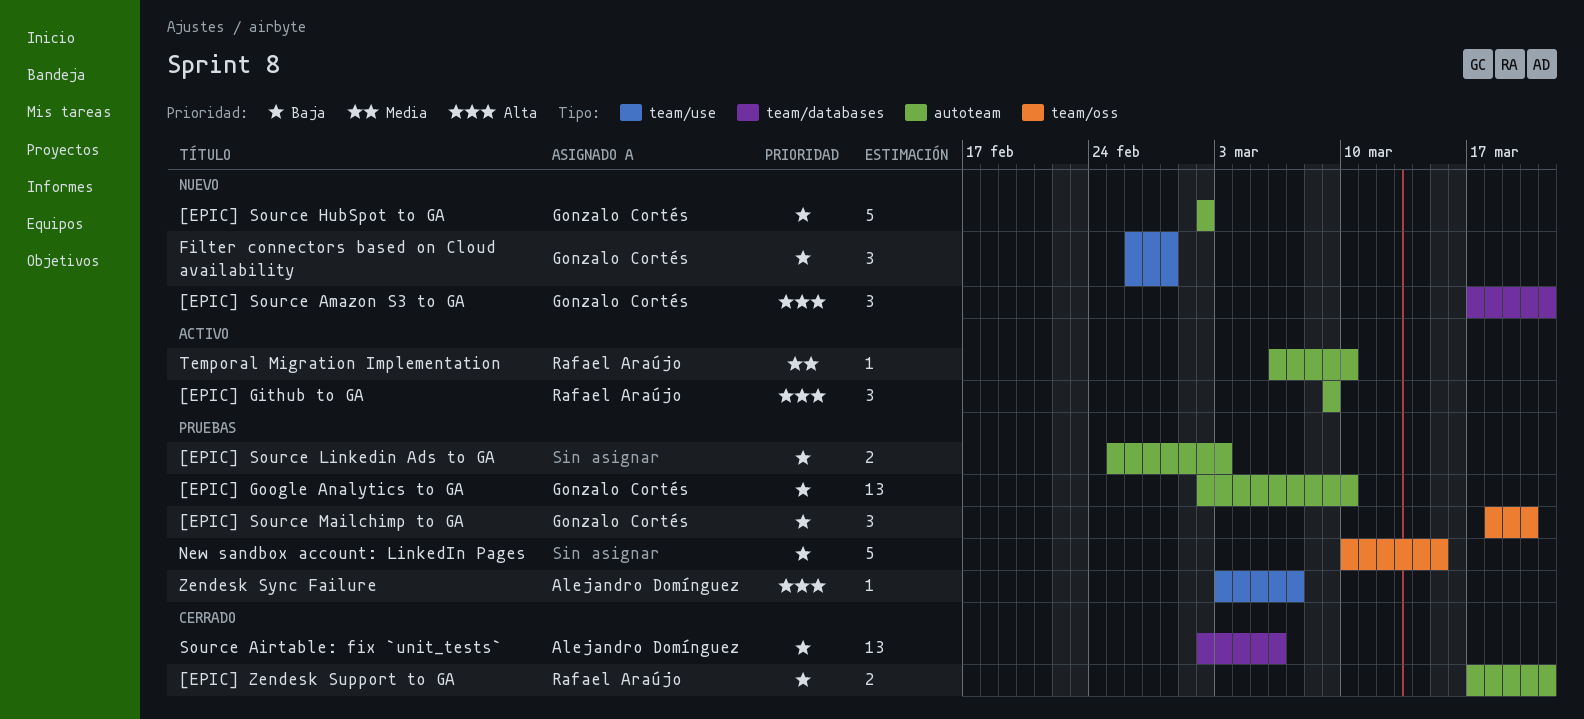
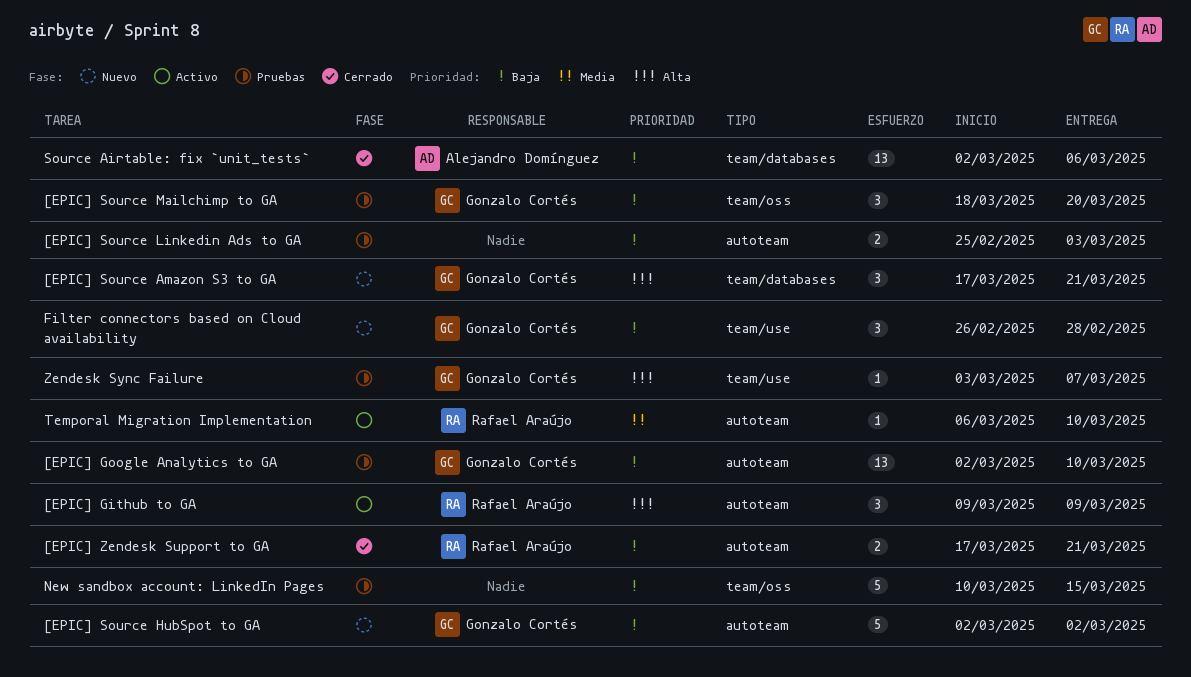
Zendesk Sync Failure, owner: Alejandro Domínguez -> Gonzalo Cortés

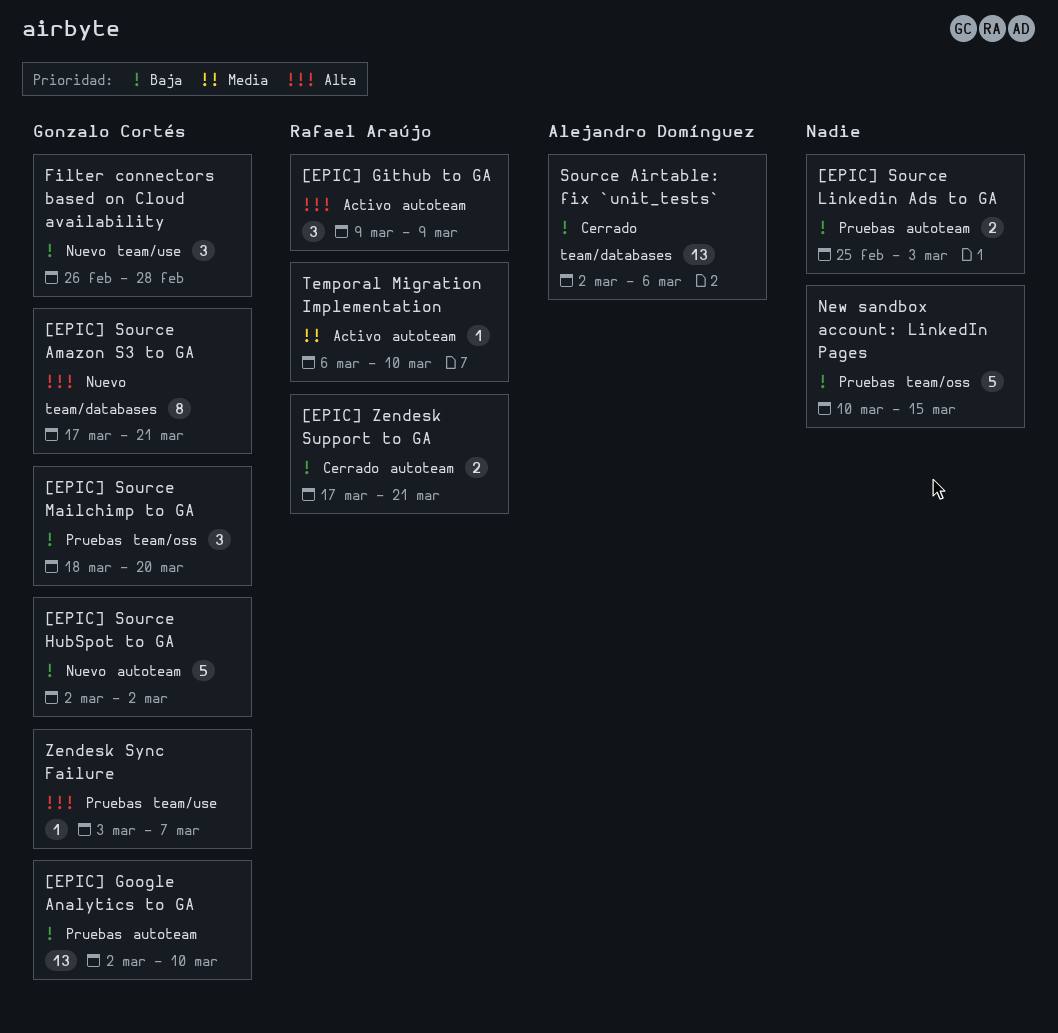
[EPIC] Source Amazon S3 to GA, estimate: 3 -> 8

